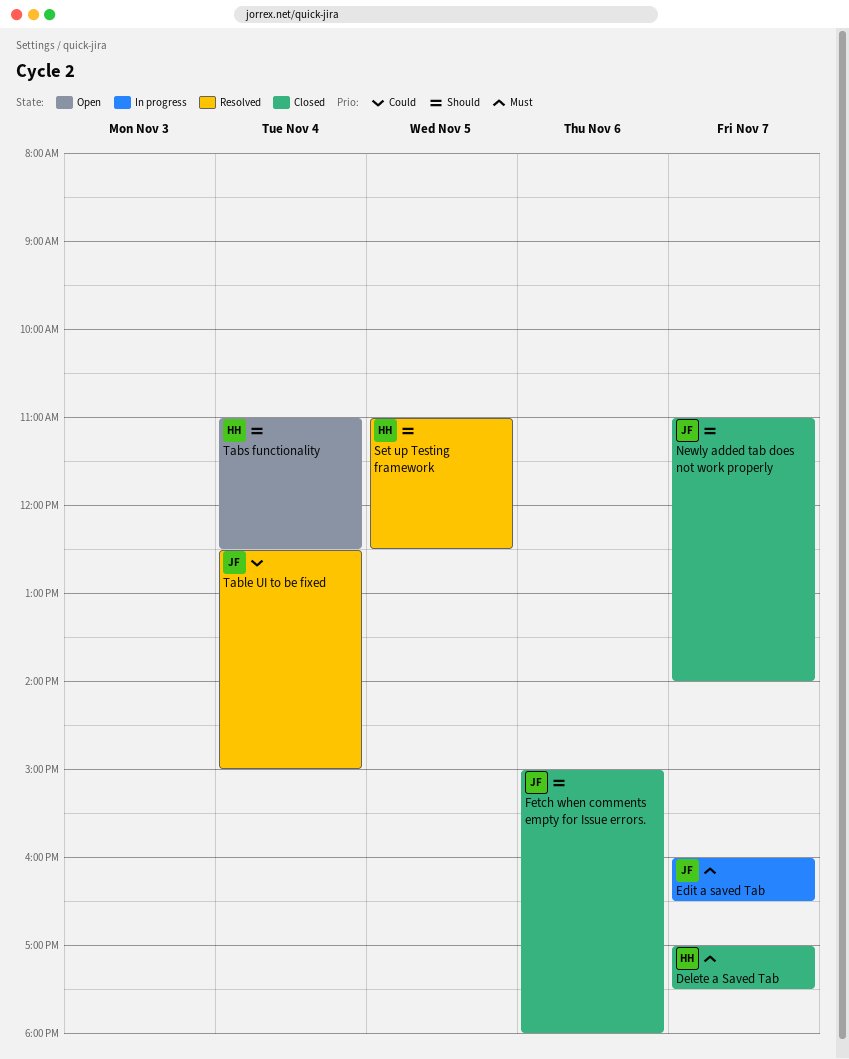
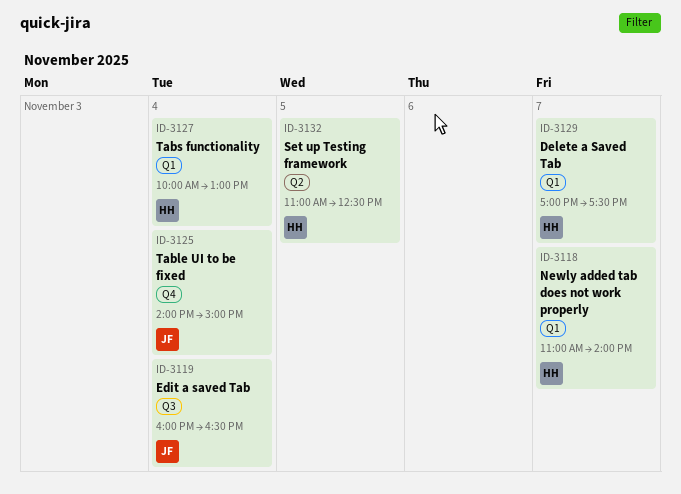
Edit a saved Tab, day: Nov 7 -> Nov 4
Fetch when comments empty for Issue errors.: present -> none
Newly added tab does not work properly, owner: JF -> HH
Table UI to be fixed, begins: 12:30 -> 14:00
Tabs functionality, begins: 11:00 -> 10:00
Tabs functionality, ends: 12:30 -> 13:00

